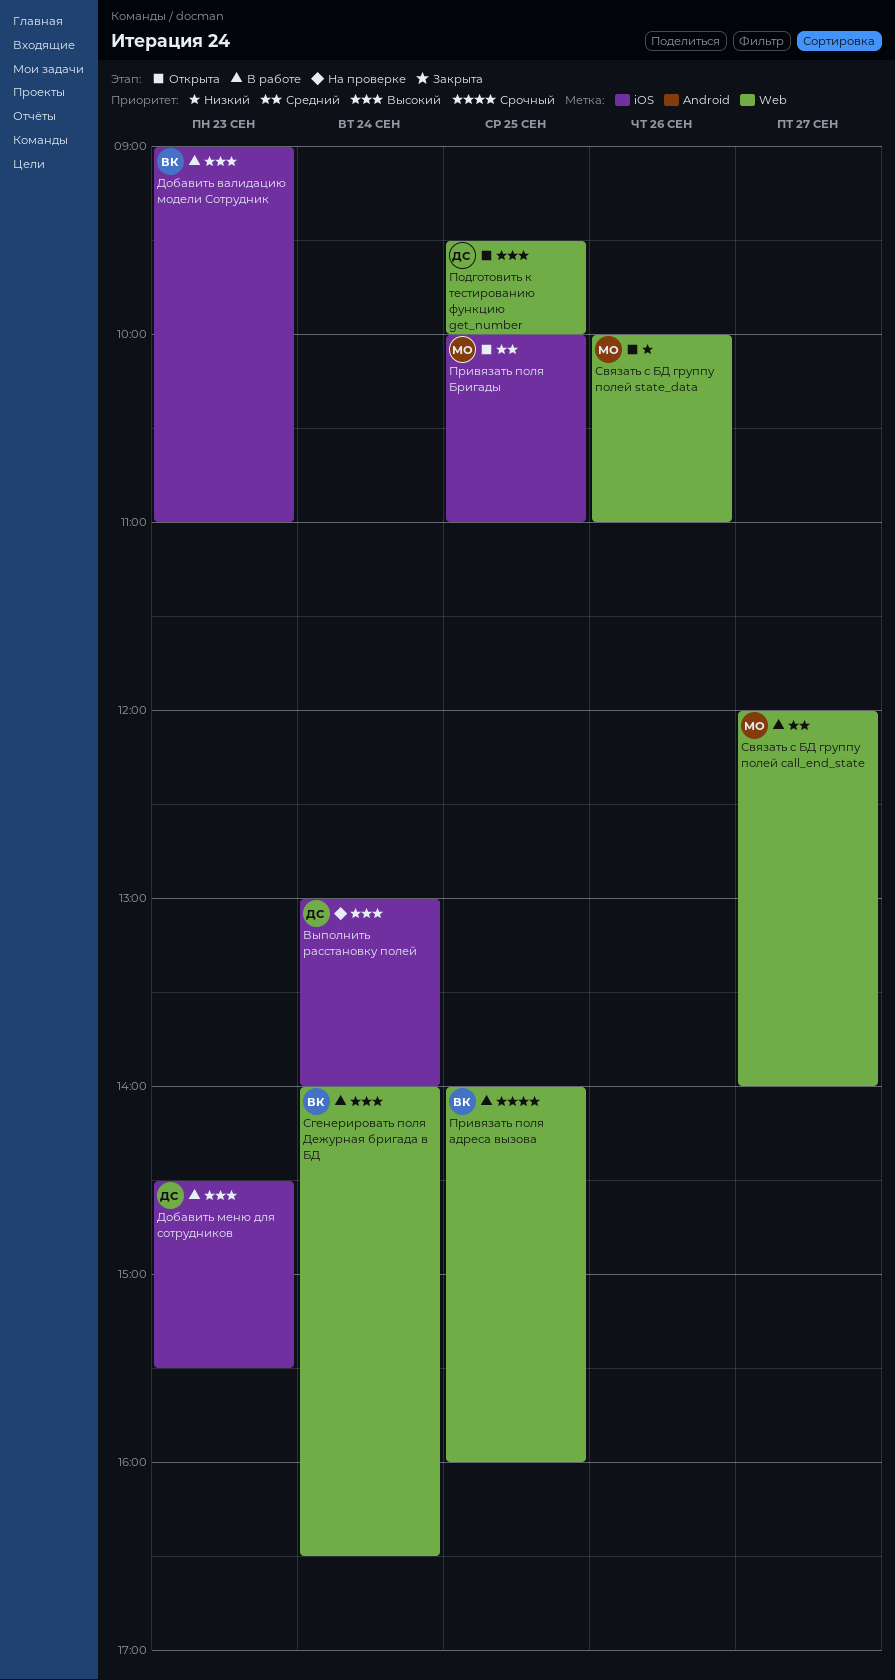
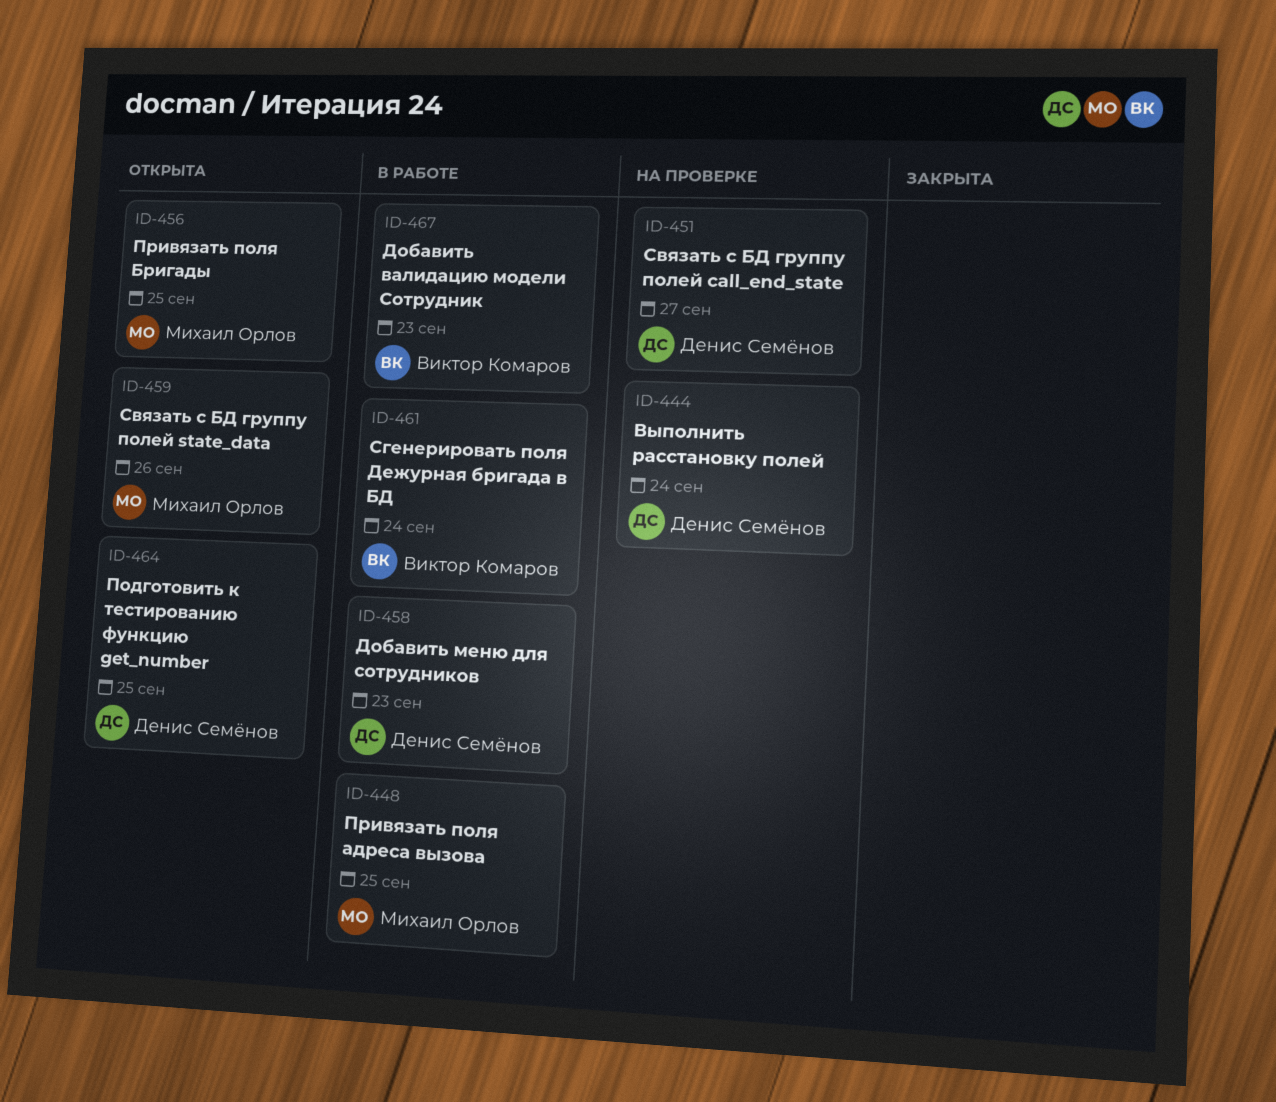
Привязать поля адреса вызова, owner: Виктор Комаров -> Михаил Орлов
Связать с БД группу полей call_end_state, status: В работе -> На проверке
Связать с БД группу полей call_end_state, owner: Михаил Орлов -> Денис Семёнов

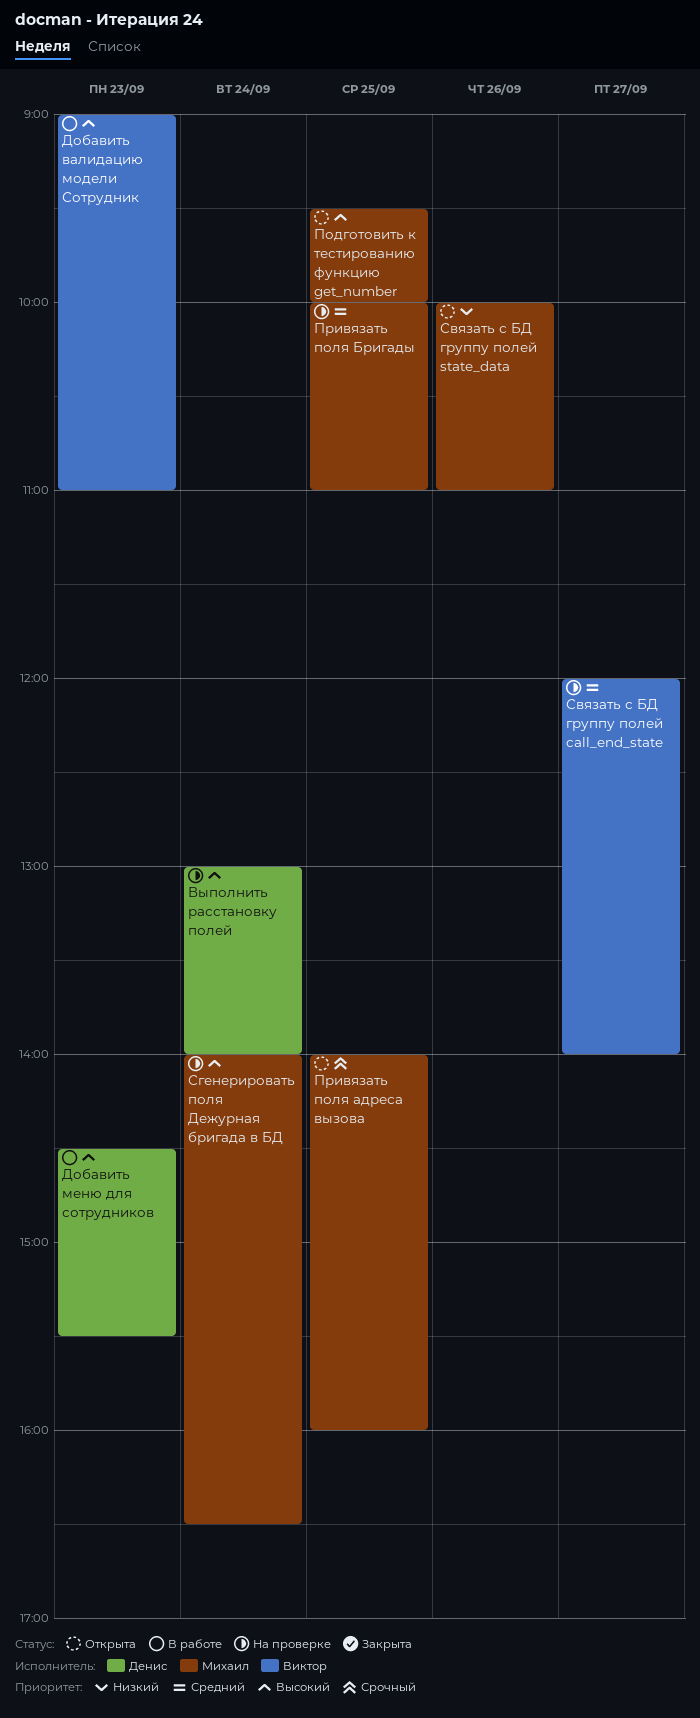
Подготовить к тестированию функцию get_number, owner: Денис Семёнов -> Михаил Орлов
Привязать поля адреса вызова, status: В работе -> Открыта
Привязать поля Бригады, status: Открыта -> На проверке
Связать с БД группу полей call_end_state, owner: Денис Семёнов -> Виктор Комаров
Сгенерировать поля Дежурная бригада в БД, status: В работе -> На проверке
Сгенерировать поля Дежурная бригада в БД, owner: Виктор Комаров -> Михаил Орлов

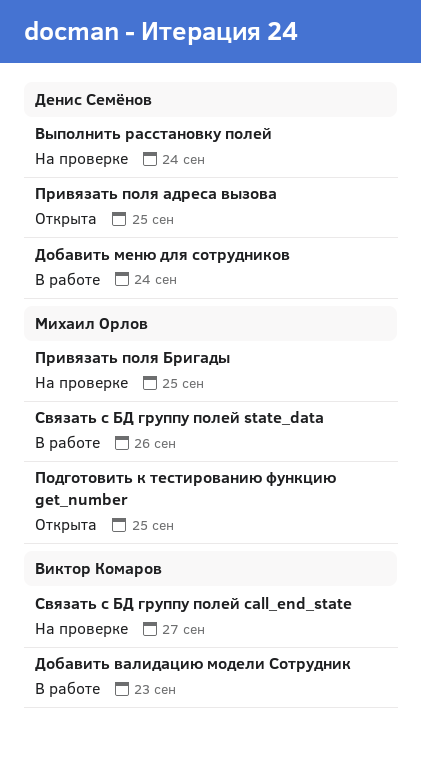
Добавить меню для сотрудников, day: Sep 23 -> Sep 24
Привязать поля адреса вызова, owner: Михаил Орлов -> Денис Семёнов
Связать с БД группу полей state_data, status: Открыта -> В работе
Сгенерировать поля Дежурная бригада в БД: present -> none

